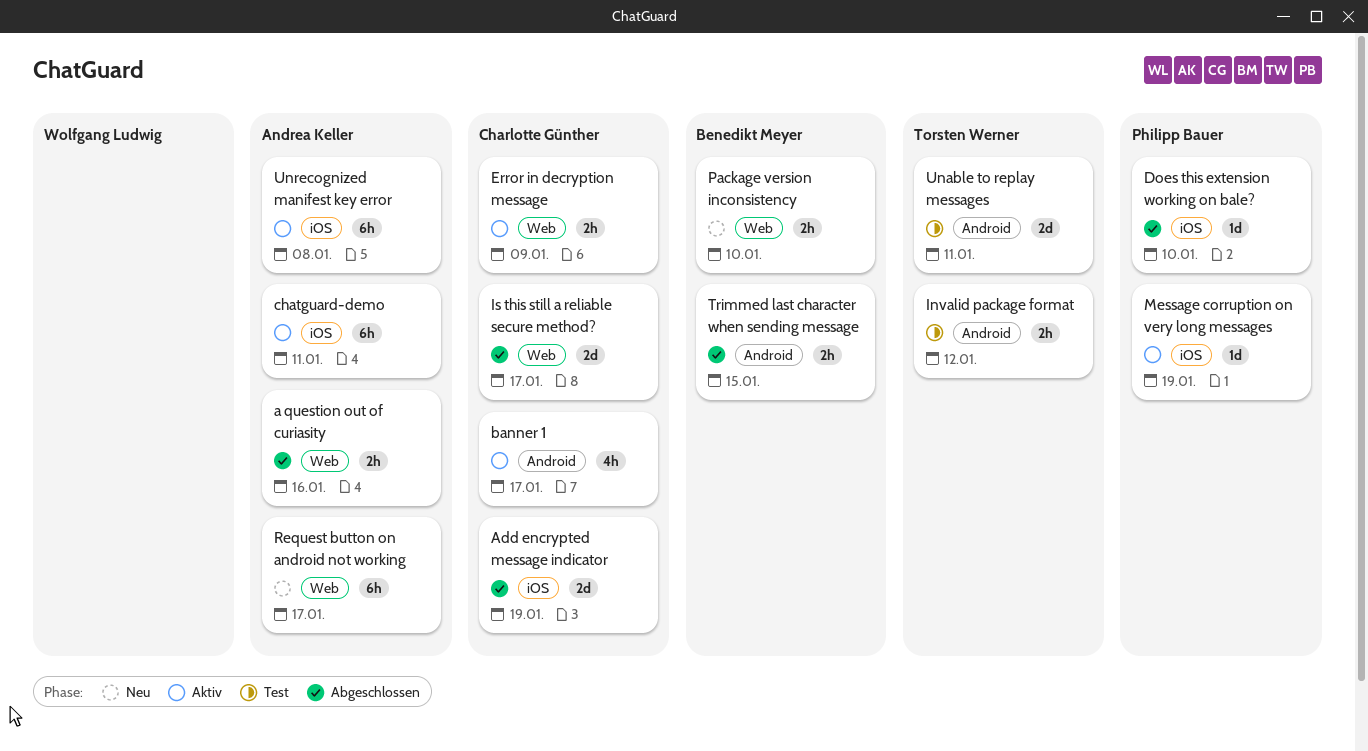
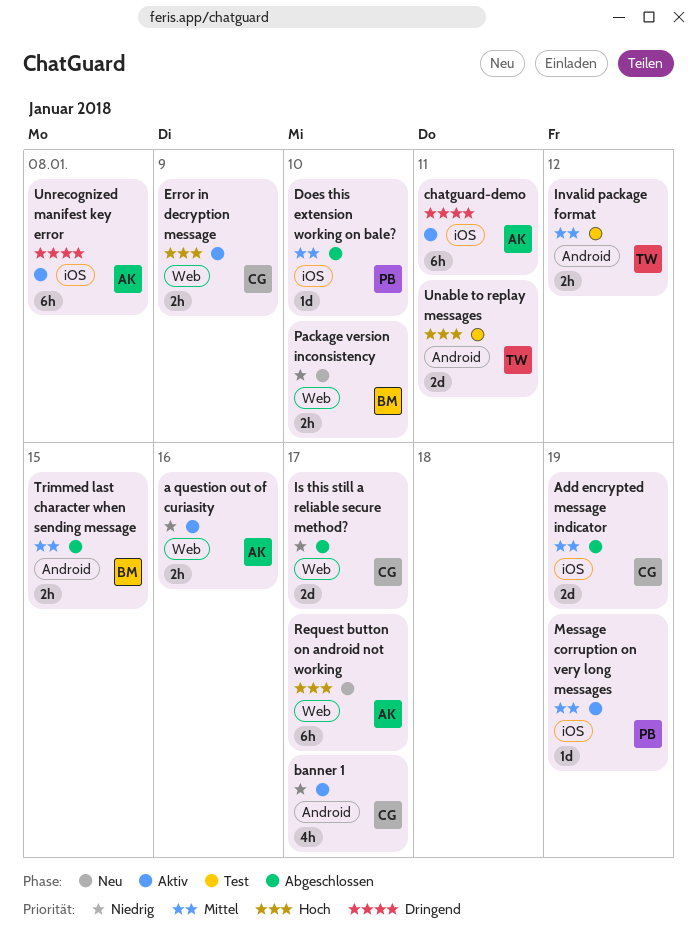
a question out of curiasity, status: Abgeschlossen -> Aktiv

